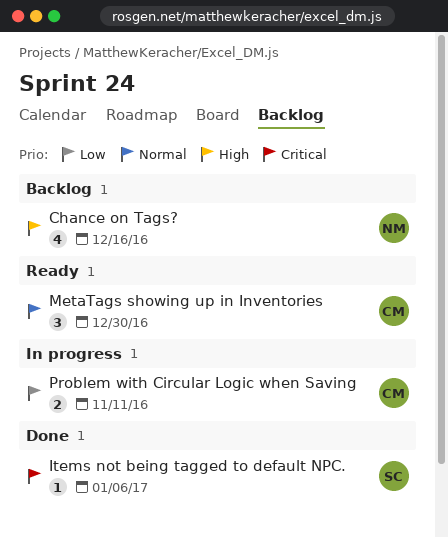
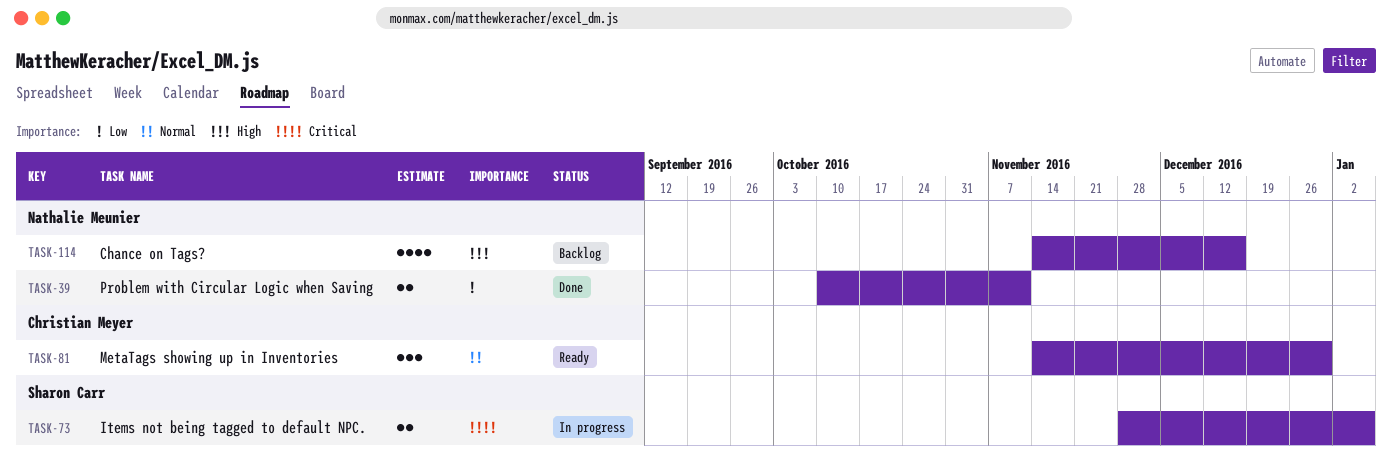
Items not being tagged to default NPC., status: Done -> In progress
Items not being tagged to default NPC., estimate: 1 -> 2
Problem with Circular Logic when Saving, status: In progress -> Done
Problem with Circular Logic when Saving, owner: Christian Meyer -> Nathalie Meunier

